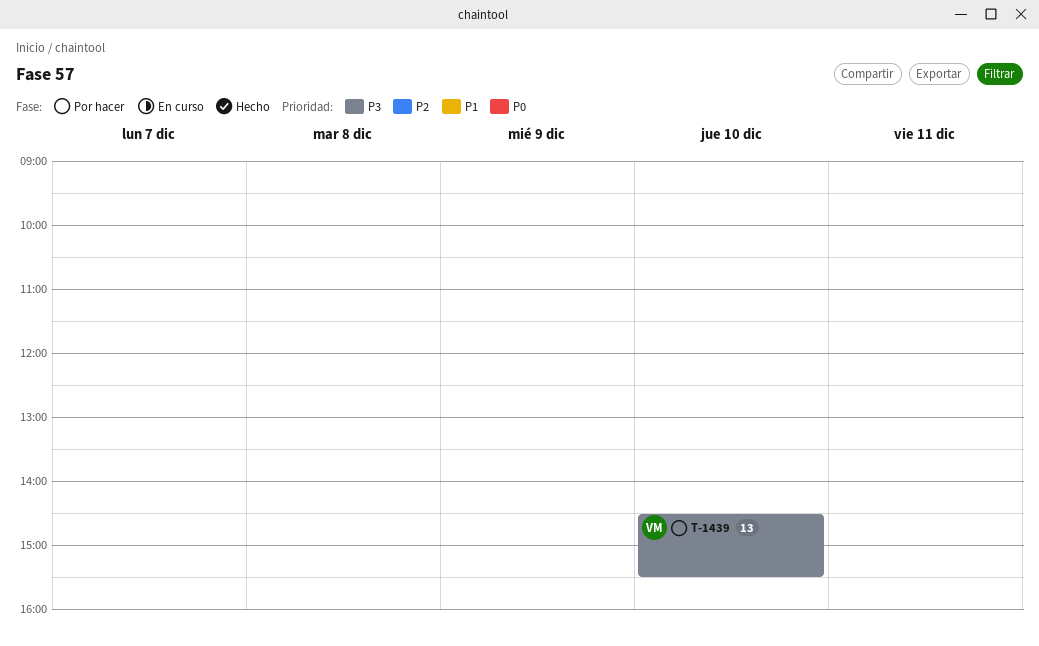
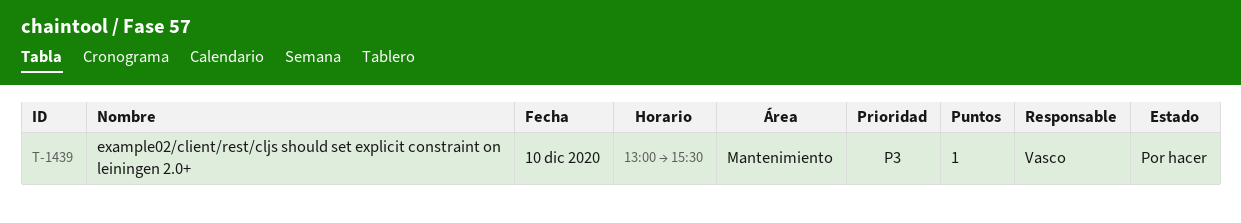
T-1439, estimate: 13 -> 1
T-1439, begins: 14:30 -> 13:00

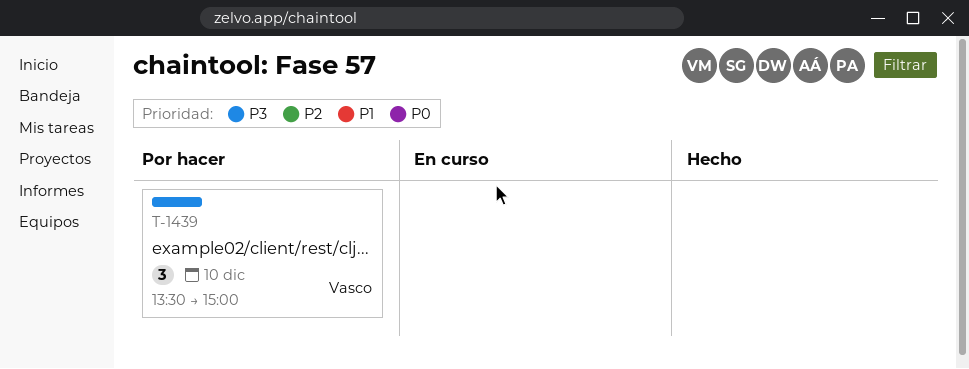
T-1439, estimate: 1 -> 3
T-1439, begins: 13:00 -> 13:30
T-1439, ends: 15:30 -> 15:00

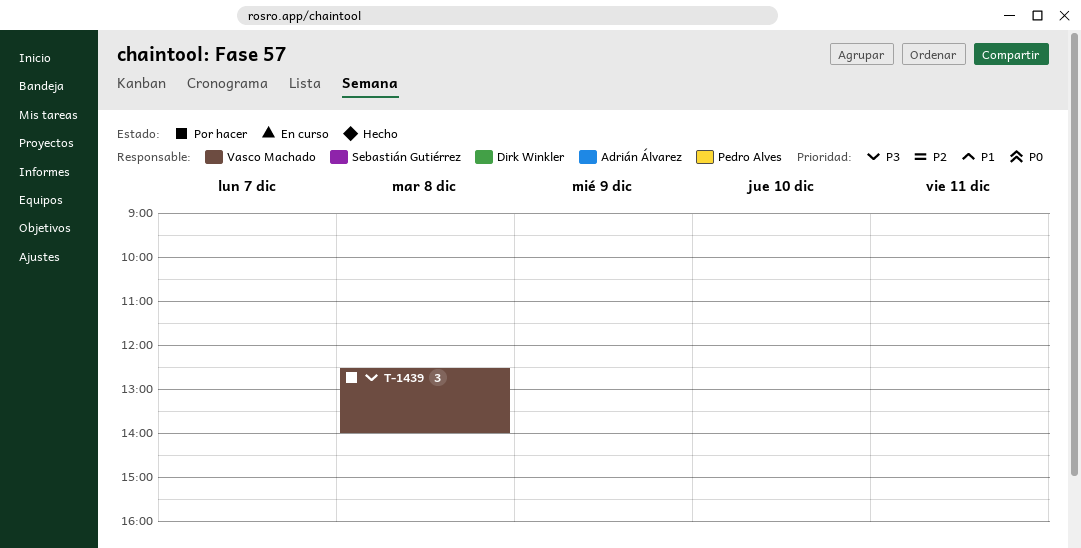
T-1439, day: Dec 10 -> Dec 8
T-1439, begins: 13:30 -> 12:30
T-1439, ends: 15:00 -> 14:00

